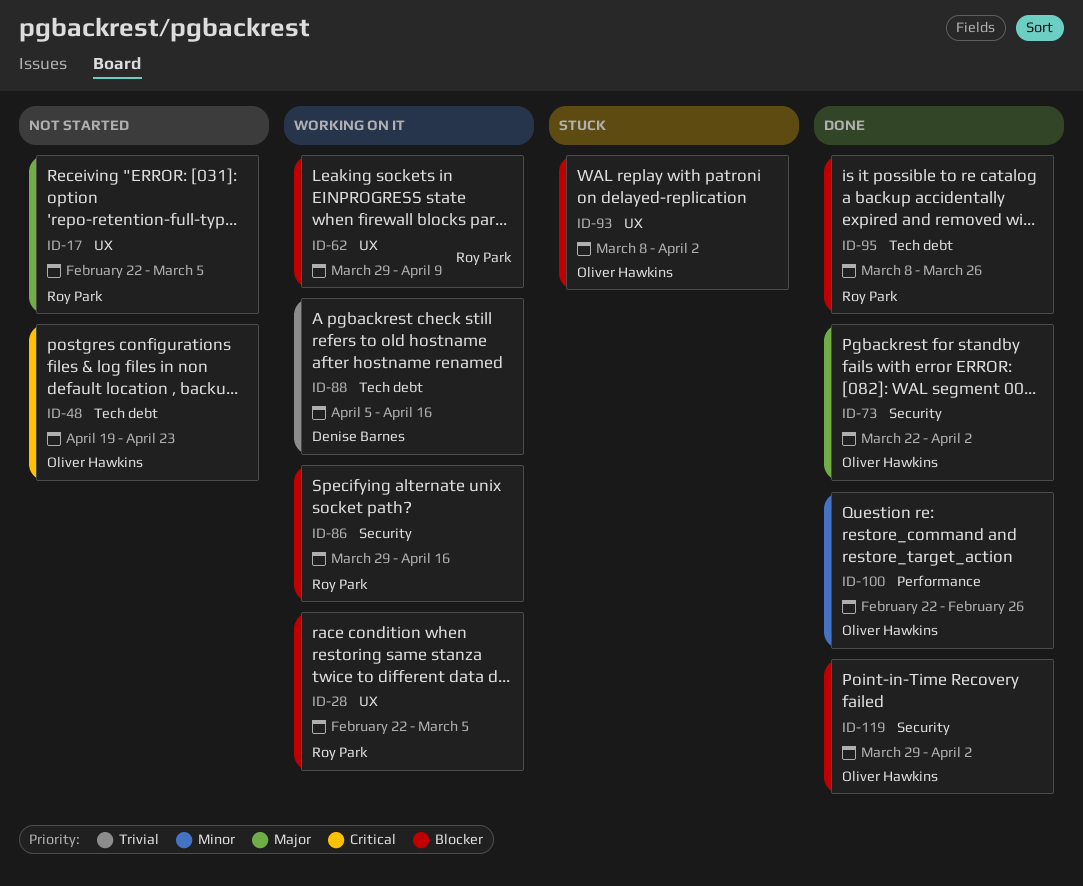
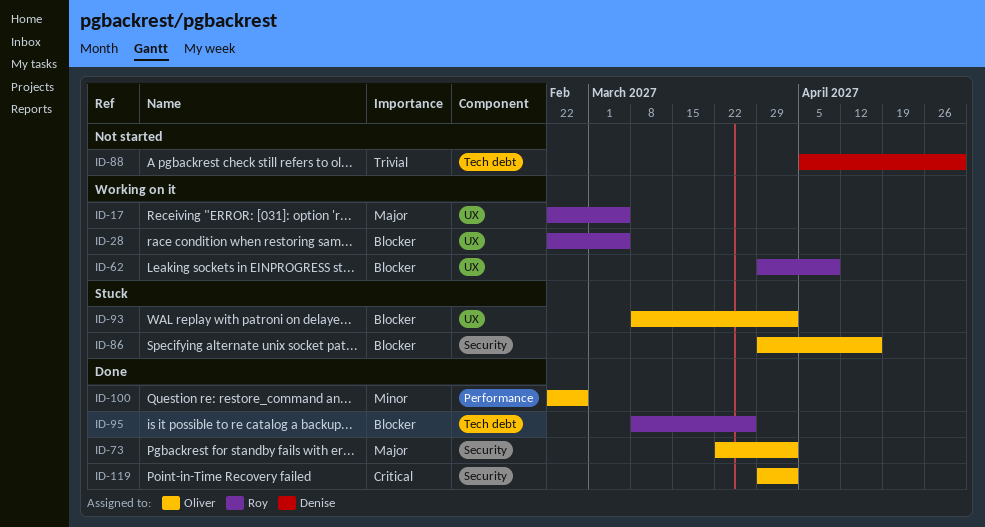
ID-17, status: Not started -> Working on it
ID-48: present -> none
ID-86, status: Working on it -> Stuck
ID-86, owner: Roy Park -> Oliver Hawkins
ID-88, status: Working on it -> Not started
ID-88, due: Apr 16 -> Apr 30
ID-119, priority: Blocker -> Critical

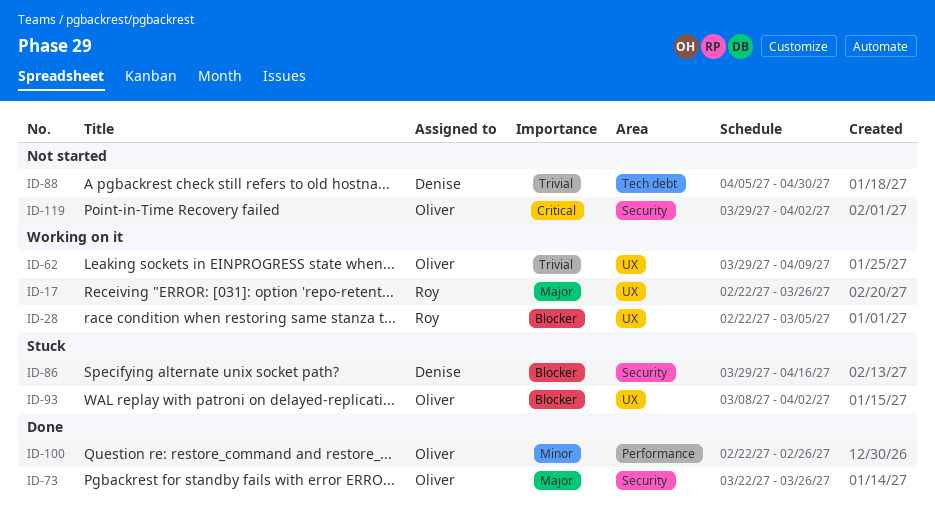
ID-17, due: Mar 5 -> Mar 26
ID-62, owner: Roy -> Oliver
ID-62, priority: Blocker -> Trivial
ID-73, due: Apr 2 -> Mar 26
ID-86, owner: Oliver -> Denise
ID-95: present -> none
ID-119, status: Done -> Not started

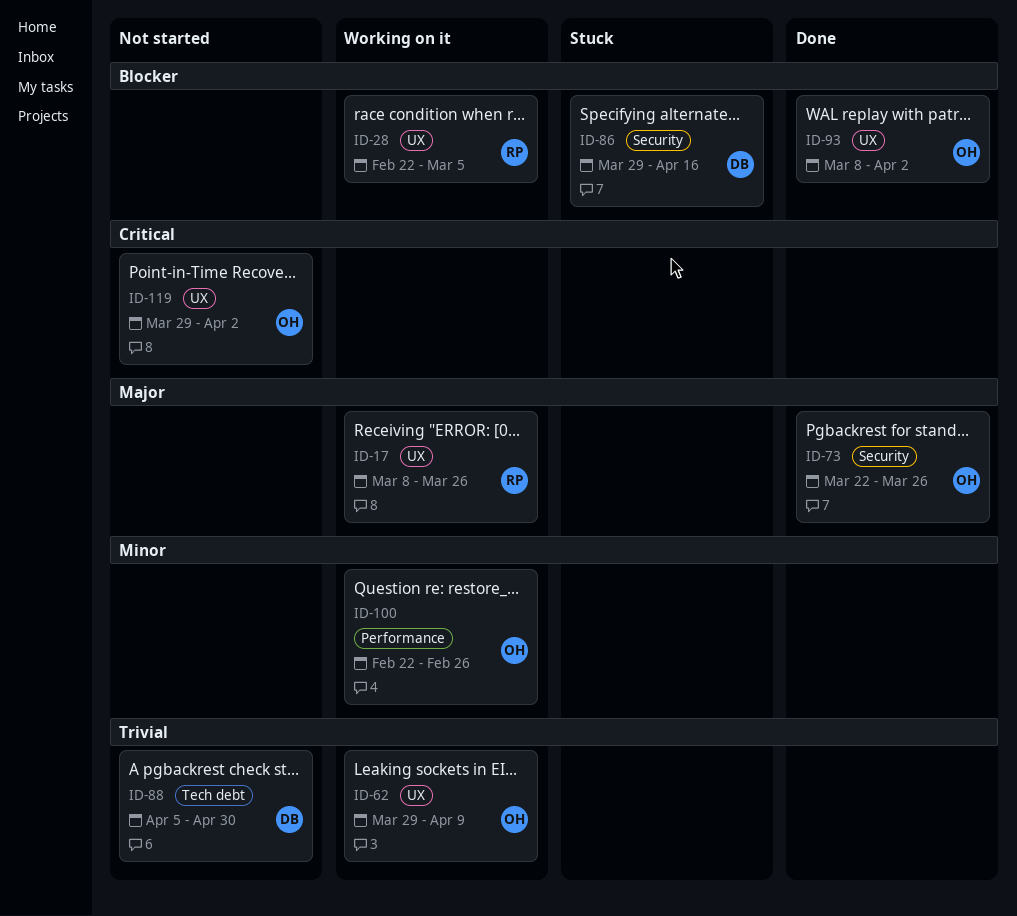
ID-17, start: Feb 22 -> Mar 8
ID-93, status: Stuck -> Done
ID-100, status: Done -> Working on it
ID-119, label: Security -> UX

